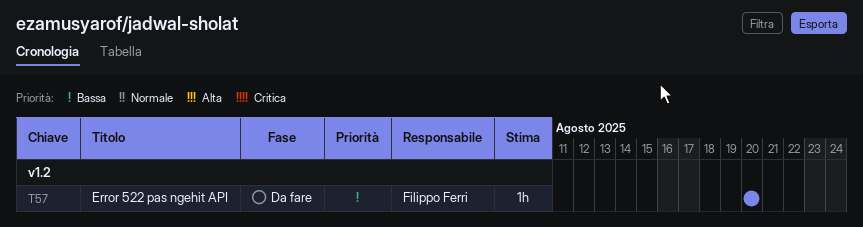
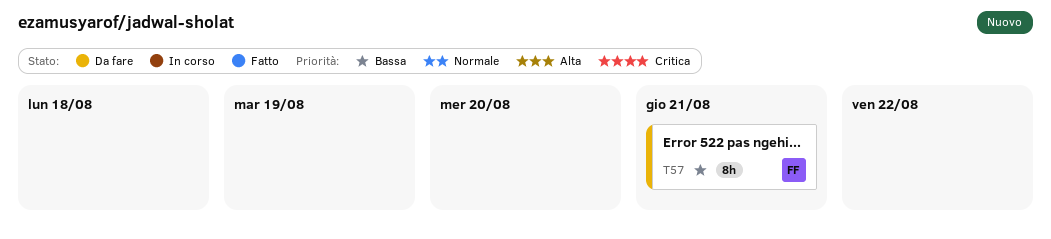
T57, estimate: 1h -> 8h
T57, due: Aug 20 -> Aug 21

